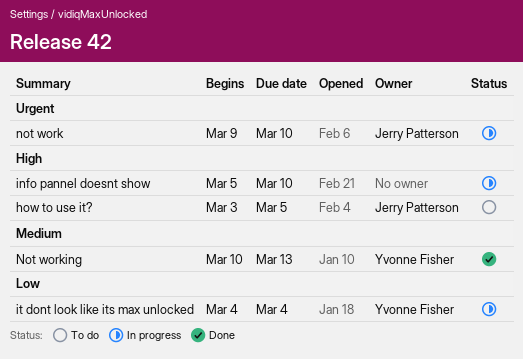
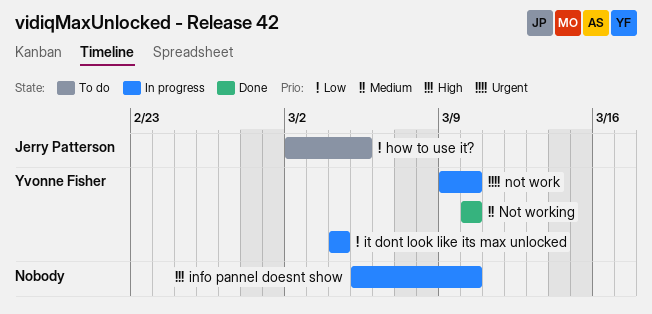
how to use it?, priority: High -> Low
how to use it?, start: Mar 3 -> Mar 2
not work, owner: Jerry Patterson -> Yvonne Fisher
Not working, due: Mar 13 -> Mar 10

